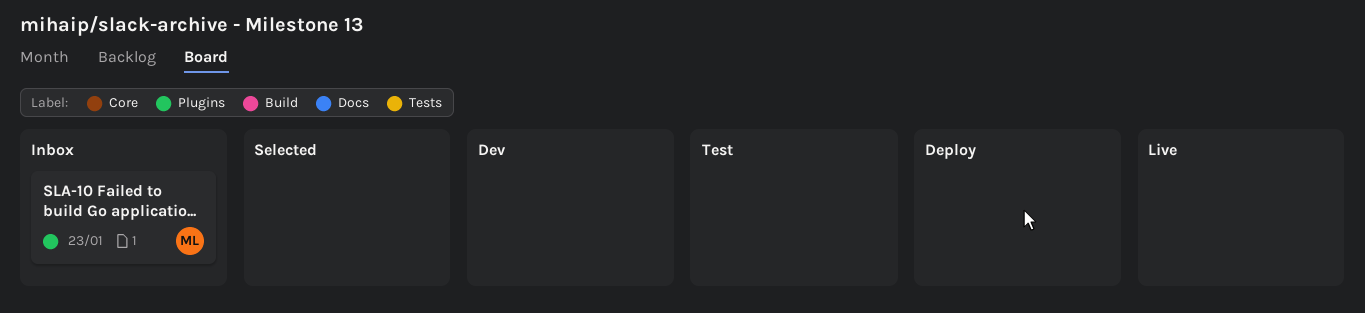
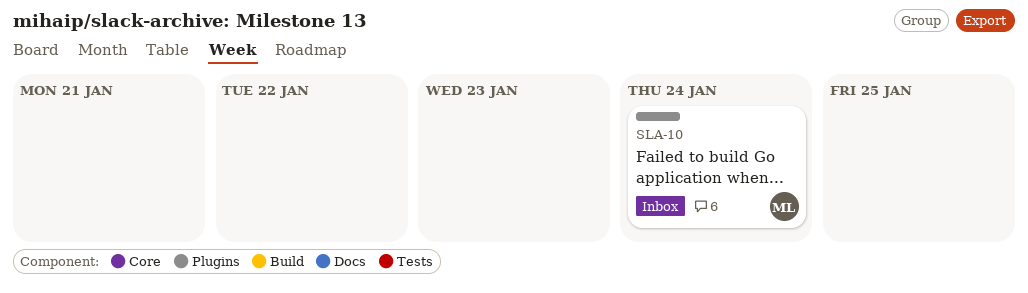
SLA-10, due: Jan 23 -> Jan 24

